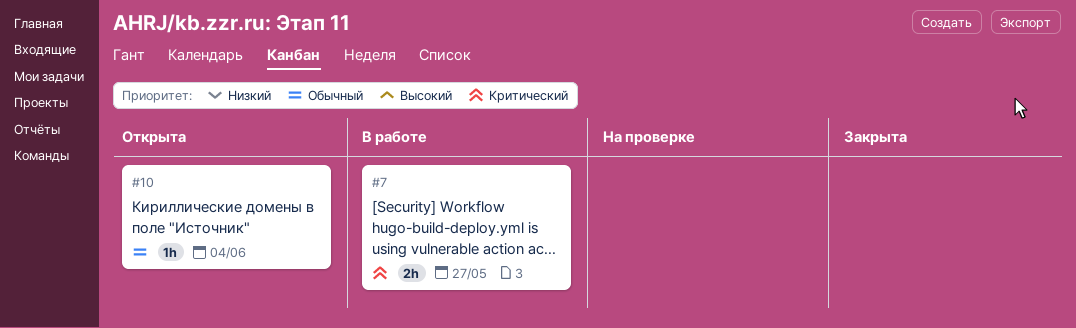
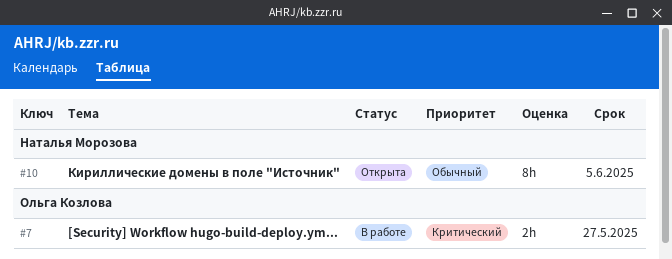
#10, estimate: 1h -> 8h
#10, due: Jun 4 -> Jun 5

